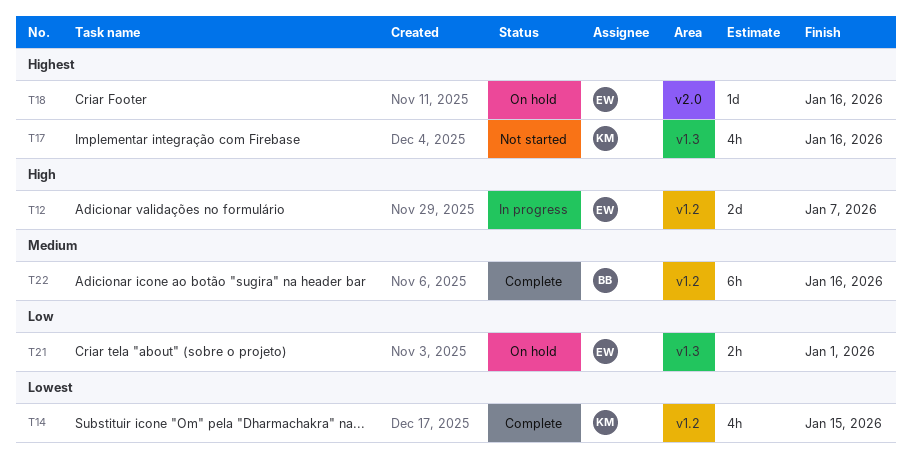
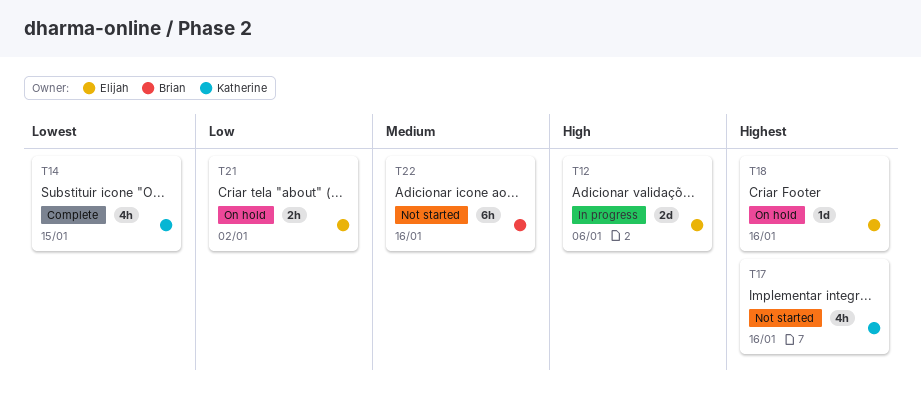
T12, due: Jan 7 -> Jan 6
T21, due: Jan 1 -> Jan 2
T22, status: Complete -> Not started

